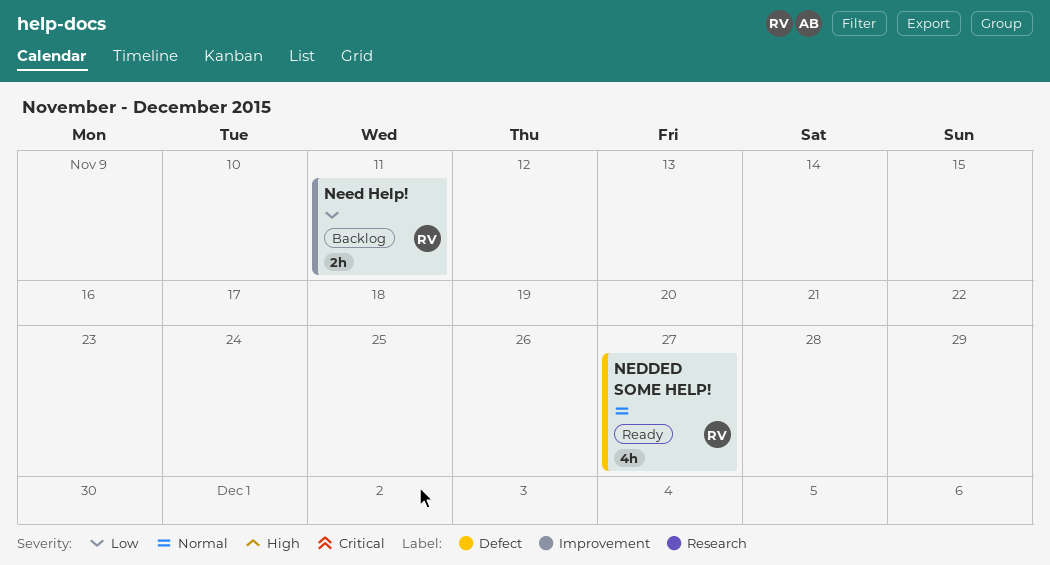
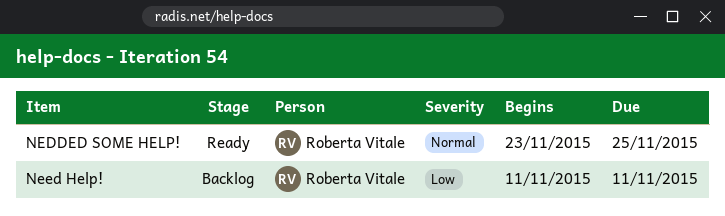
NEDDED SOME HELP!, due: Nov 27 -> Nov 25

